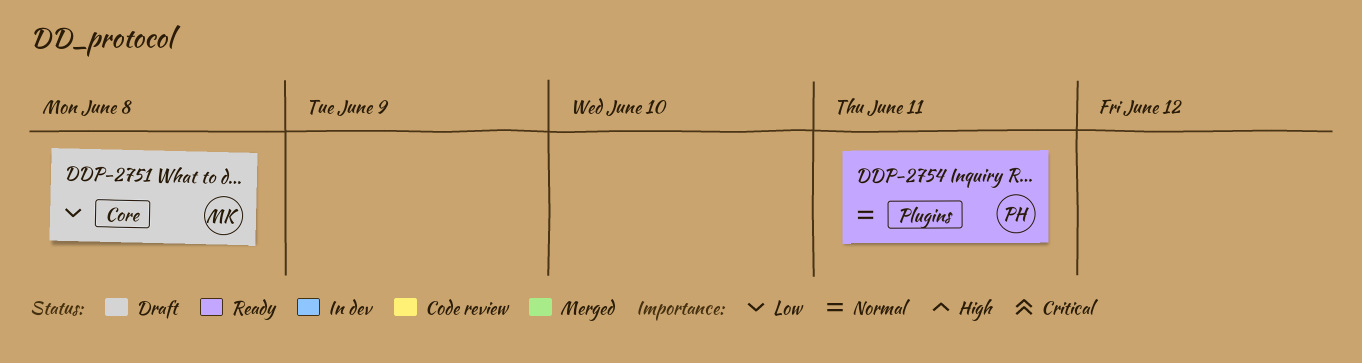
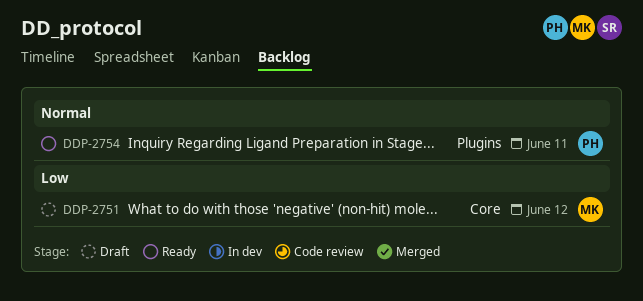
DDP-2751, due: Jun 8 -> Jun 12

